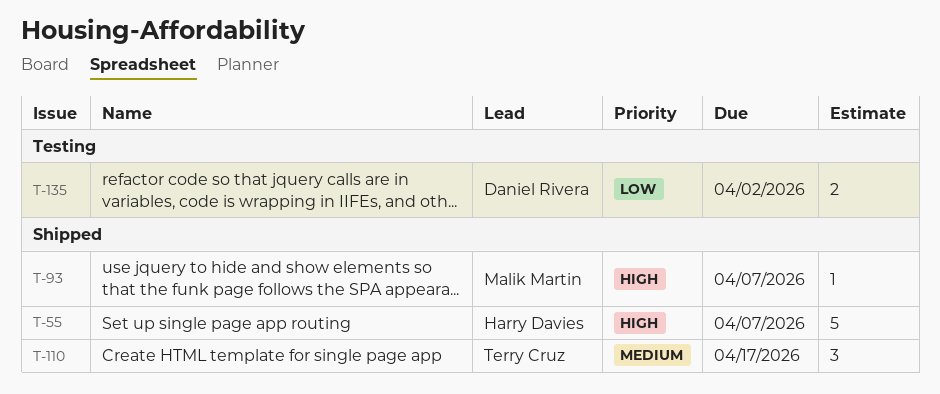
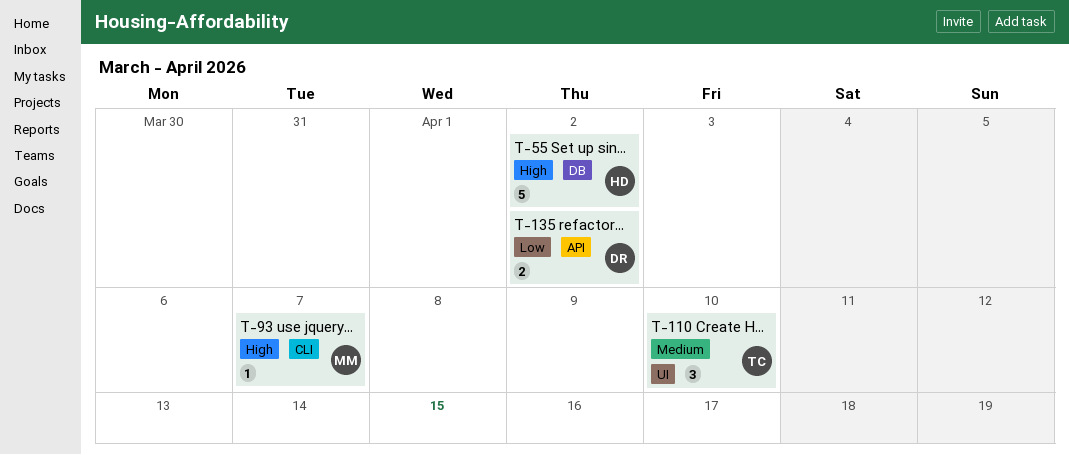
T-55, due: Apr 7 -> Apr 2
T-110, due: Apr 17 -> Apr 10

